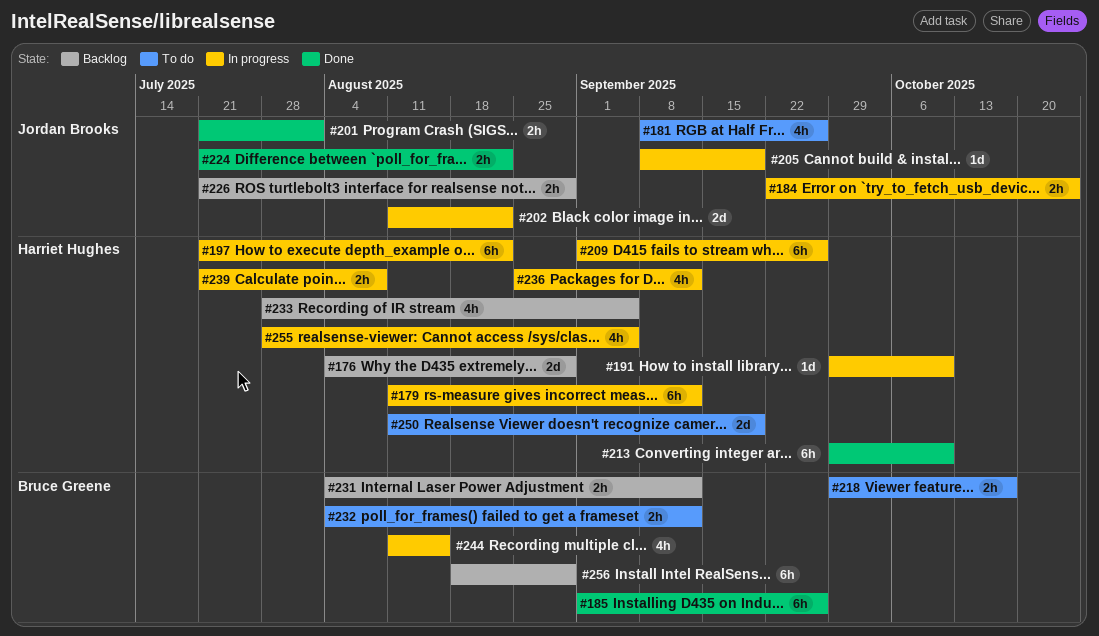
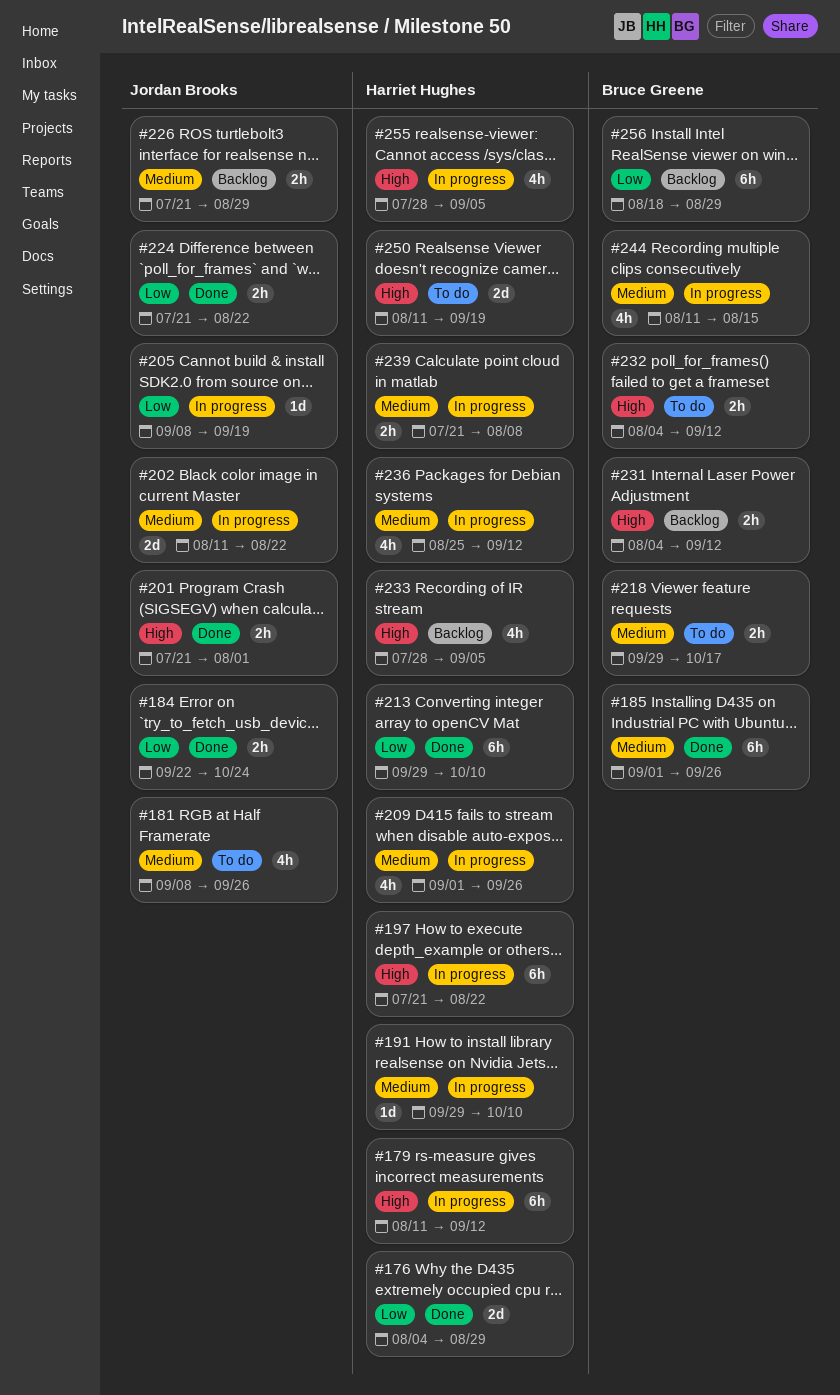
#176, status: Backlog -> Done
#184, status: In progress -> Done
#209, estimate: 6h -> 4h

